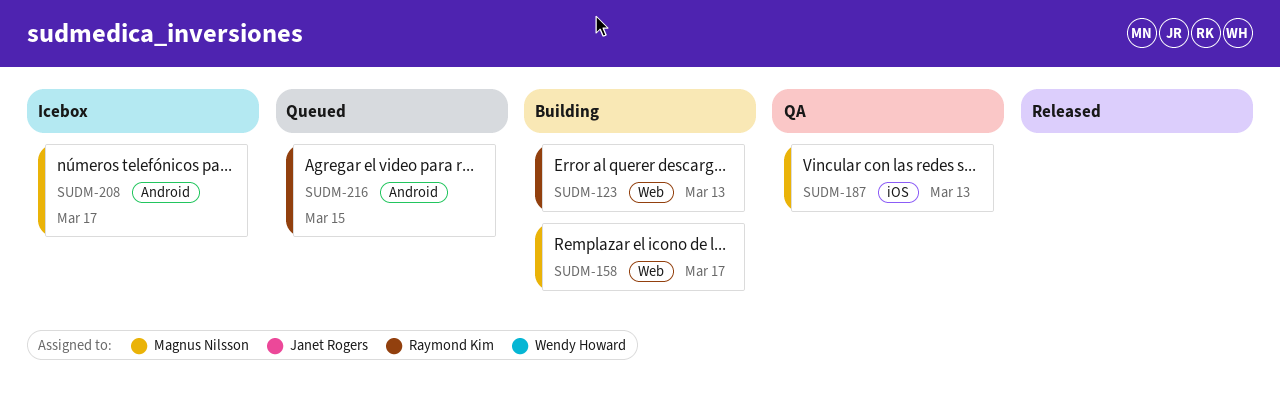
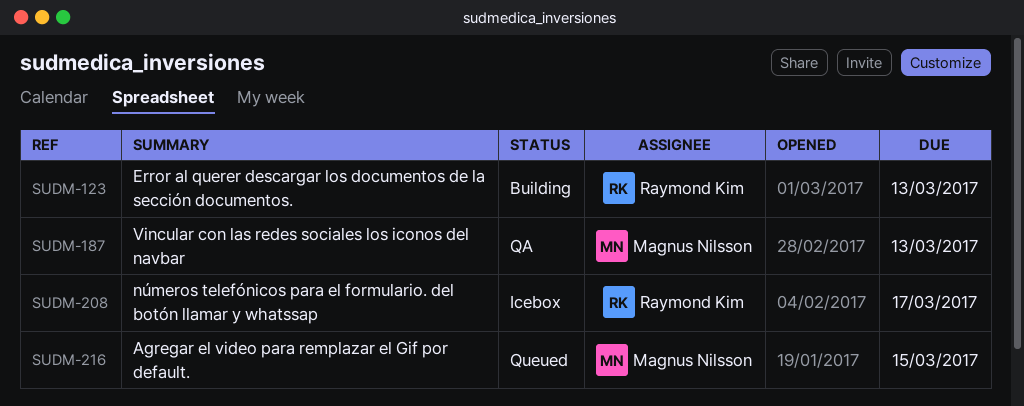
SUDM-158: present -> none
SUDM-208, owner: Magnus Nilsson -> Raymond Kim
SUDM-216, owner: Raymond Kim -> Magnus Nilsson

